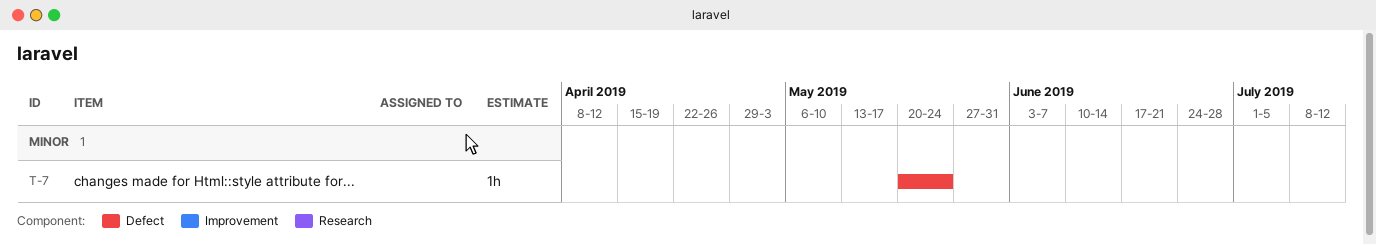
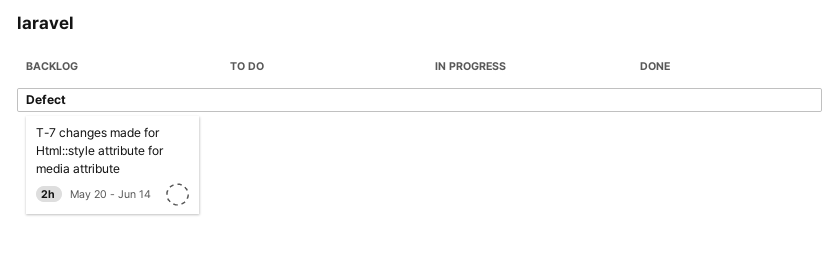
T-7, estimate: 1h -> 2h
T-7, due: May 24 -> Jun 14

